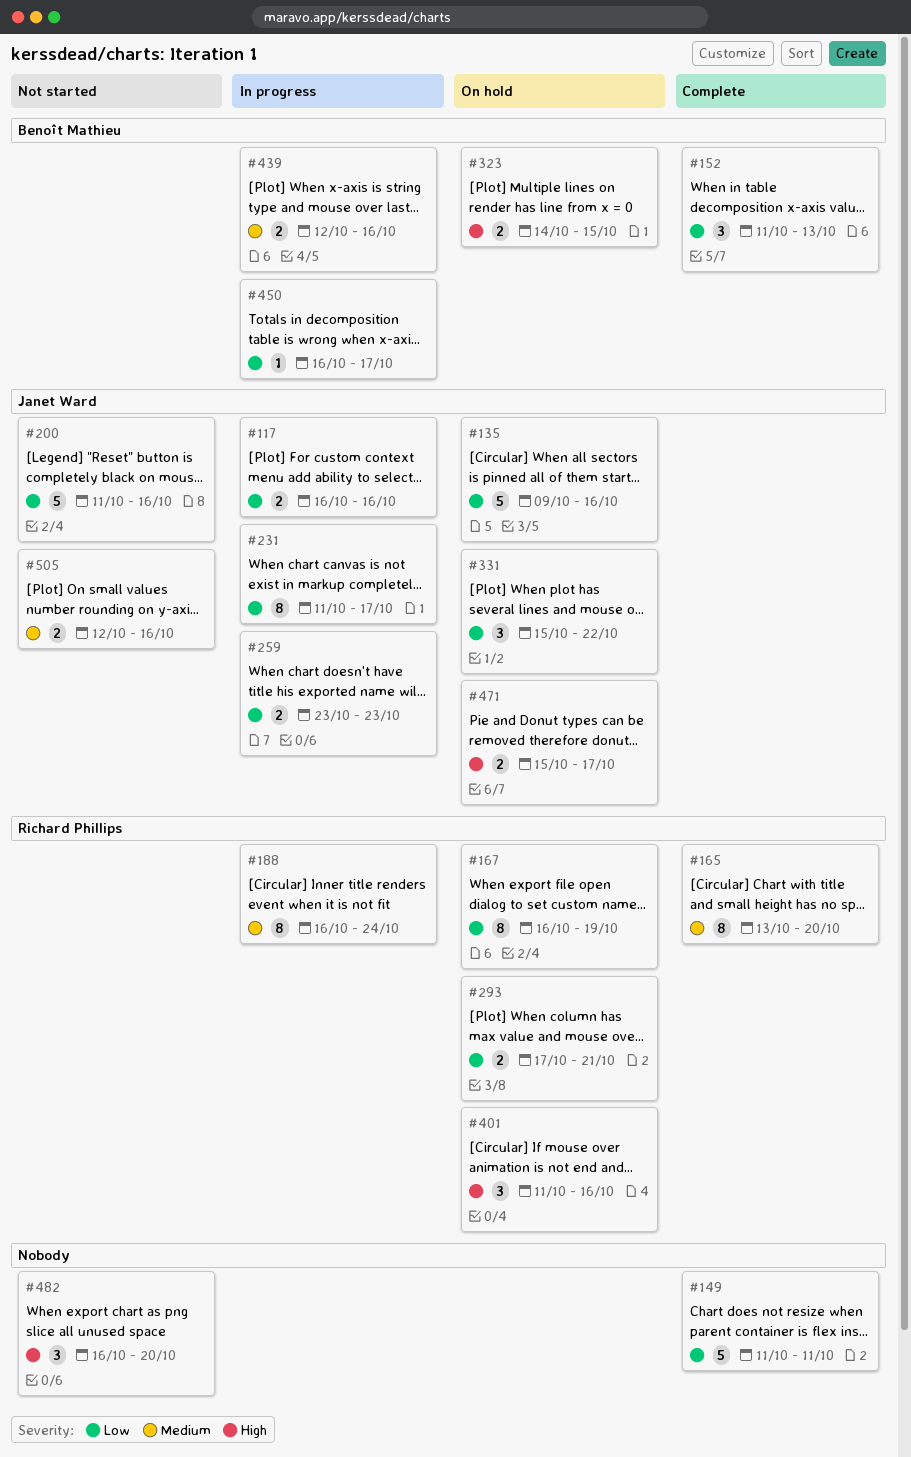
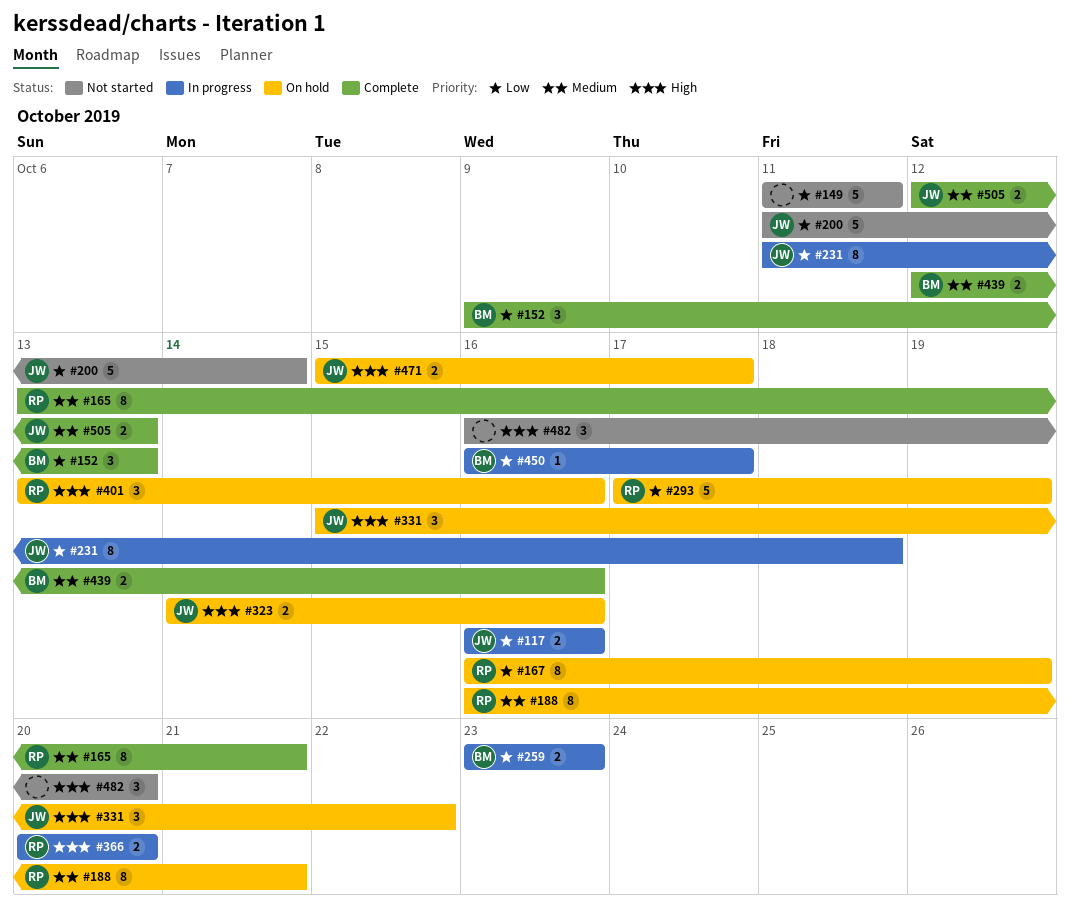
#135: present -> none
#149, status: Complete -> Not started
#152, start: Oct 11 -> Oct 9
#165, due: Oct 20 -> Oct 21
#188, status: In progress -> On hold
#188, due: Oct 24 -> Oct 21
#200, due: Oct 16 -> Oct 14
#231, due: Oct 17 -> Oct 18
#259, owner: Janet Ward -> Benoît Mathieu
#293, estimate: 2 -> 5
#293, due: Oct 21 -> Oct 19
#323, owner: Benoît Mathieu -> Janet Ward
#323, due: Oct 15 -> Oct 16
#331, priority: Low -> High
#366: none -> present
#401, start: Oct 11 -> Oct 13
#439, status: In progress -> Complete
#505, status: Not started -> Complete
#505, due: Oct 16 -> Oct 13

